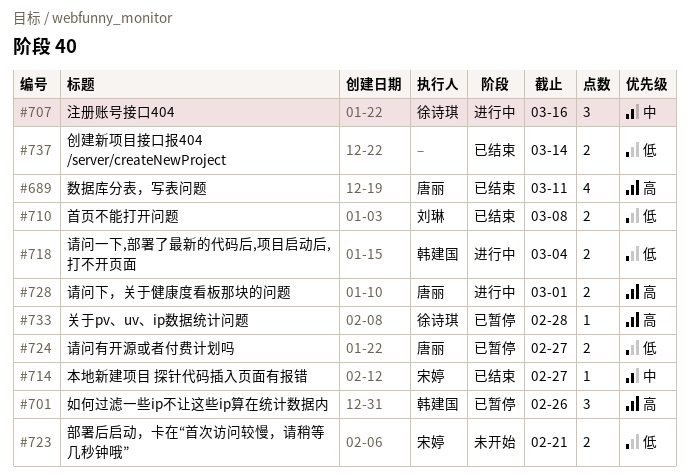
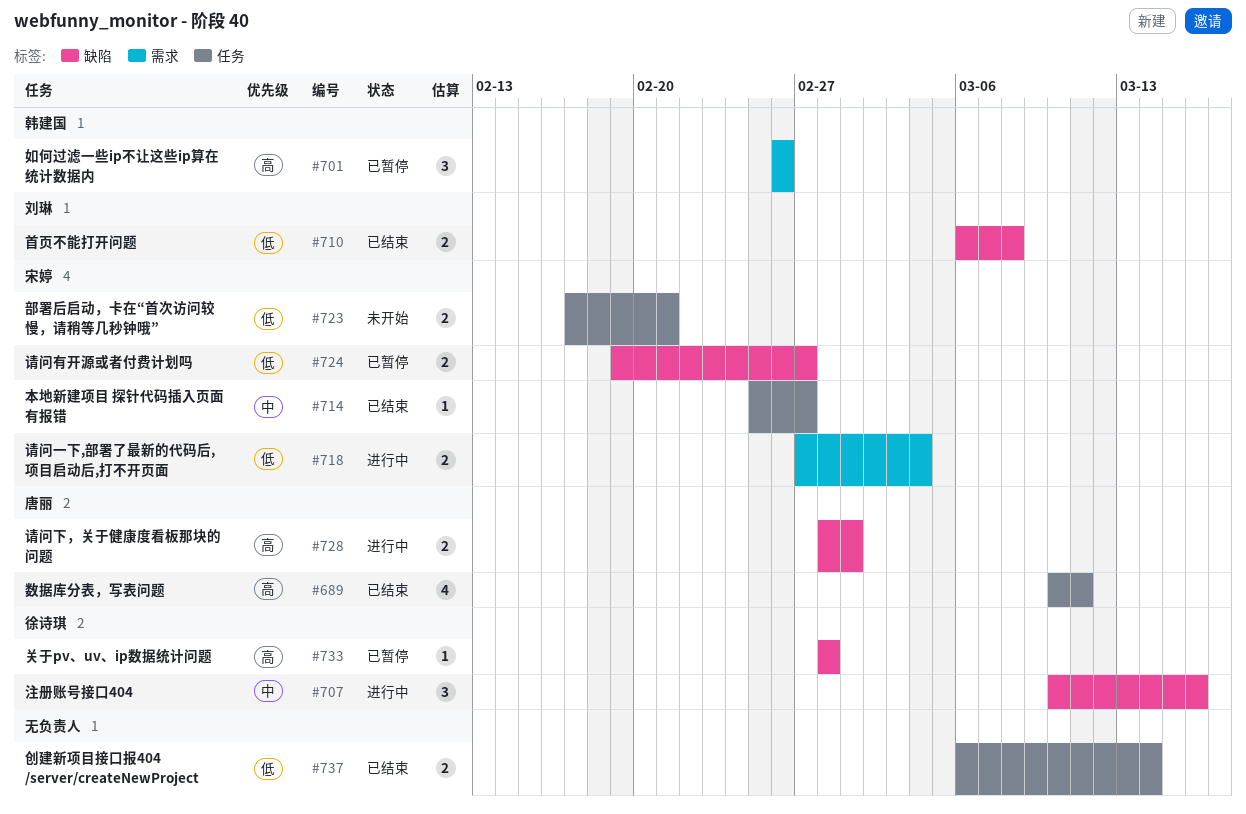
#718, owner: 韩建国 -> 宋婷
#724, owner: 唐丽 -> 宋婷

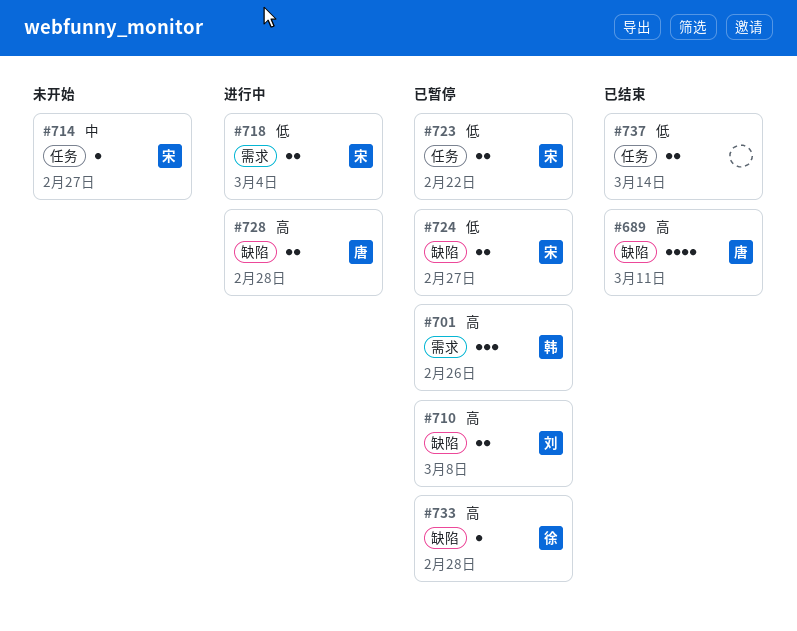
#689, label: 任务 -> 缺陷
#707: present -> none
#710, status: 已结束 -> 已暂停
#710, priority: 低 -> 高
#714, status: 已结束 -> 未开始
#723, status: 未开始 -> 已暂停
#723, due: Feb 21 -> Feb 22
#728, due: Mar 1 -> Feb 28

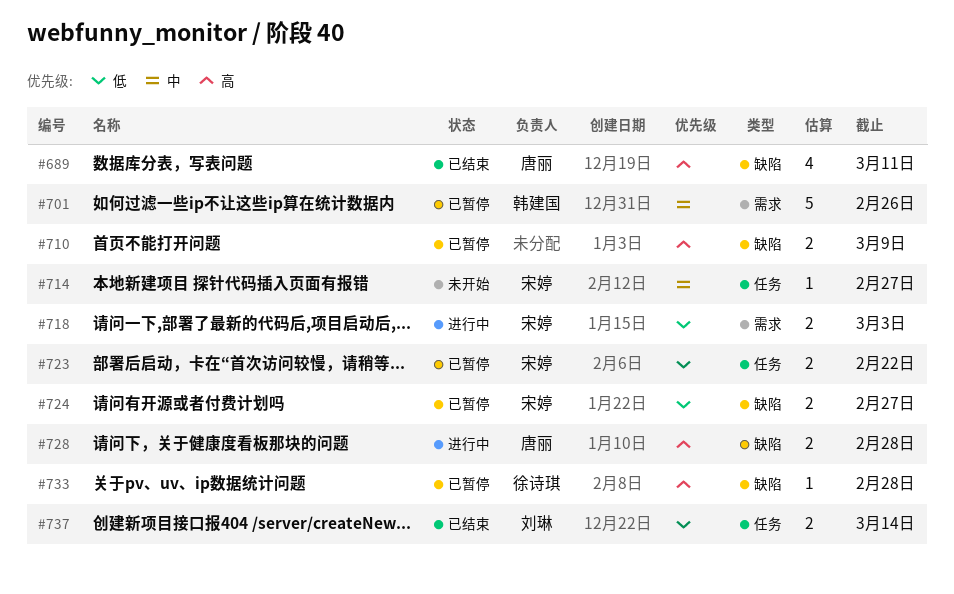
#701, priority: 高 -> 中
#701, estimate: 3 -> 5
#710, owner: 刘琳 -> none
#710, due: Mar 8 -> Mar 9
#718, due: Mar 4 -> Mar 3
#737, owner: none -> 刘琳

